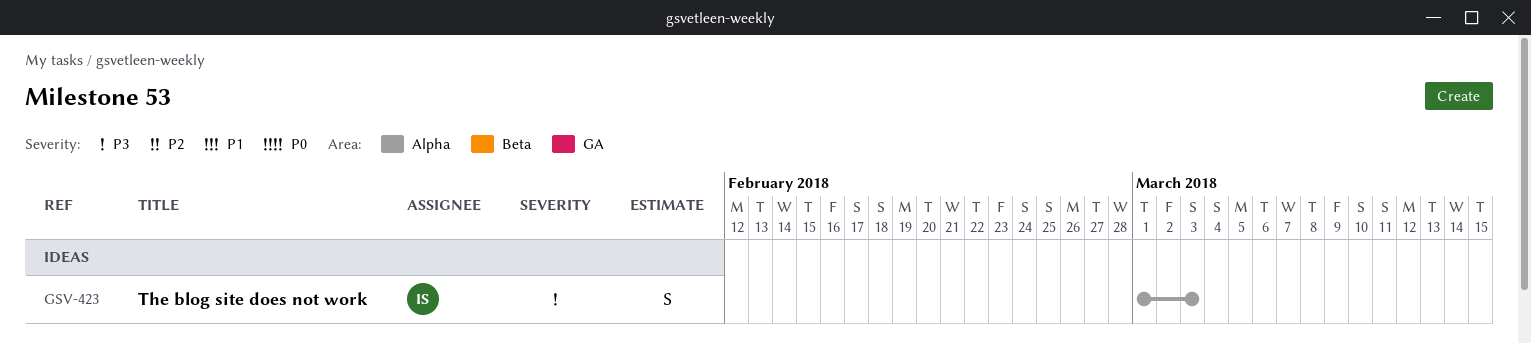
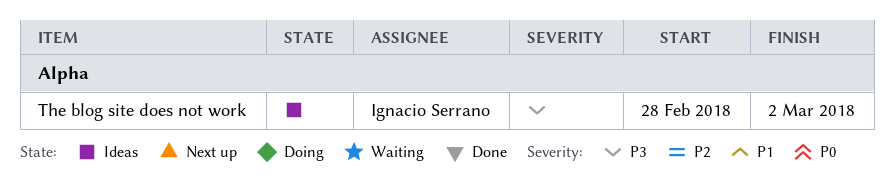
The blog site does not work, start: Mar 1 -> Feb 28
The blog site does not work, due: Mar 3 -> Mar 2

